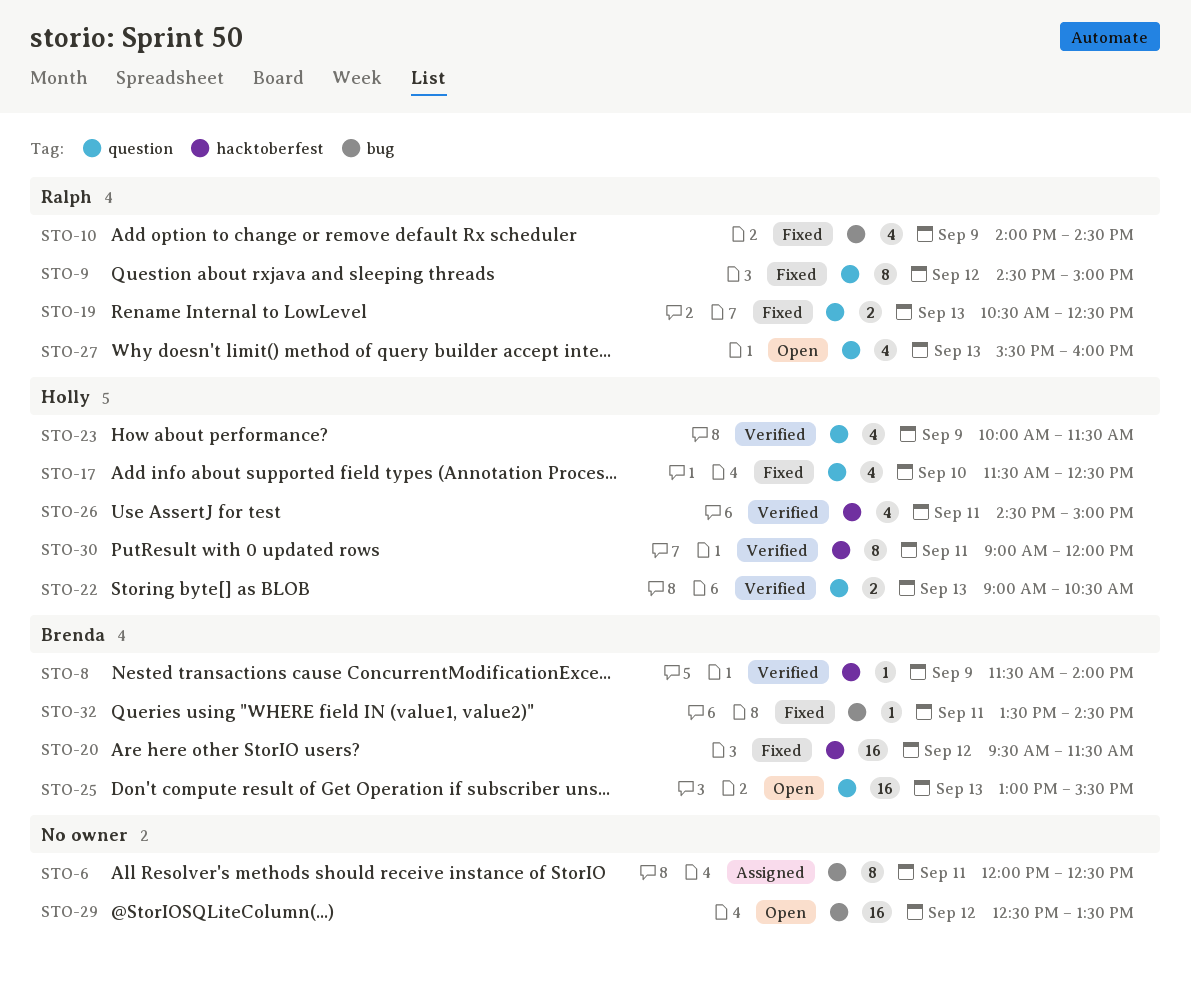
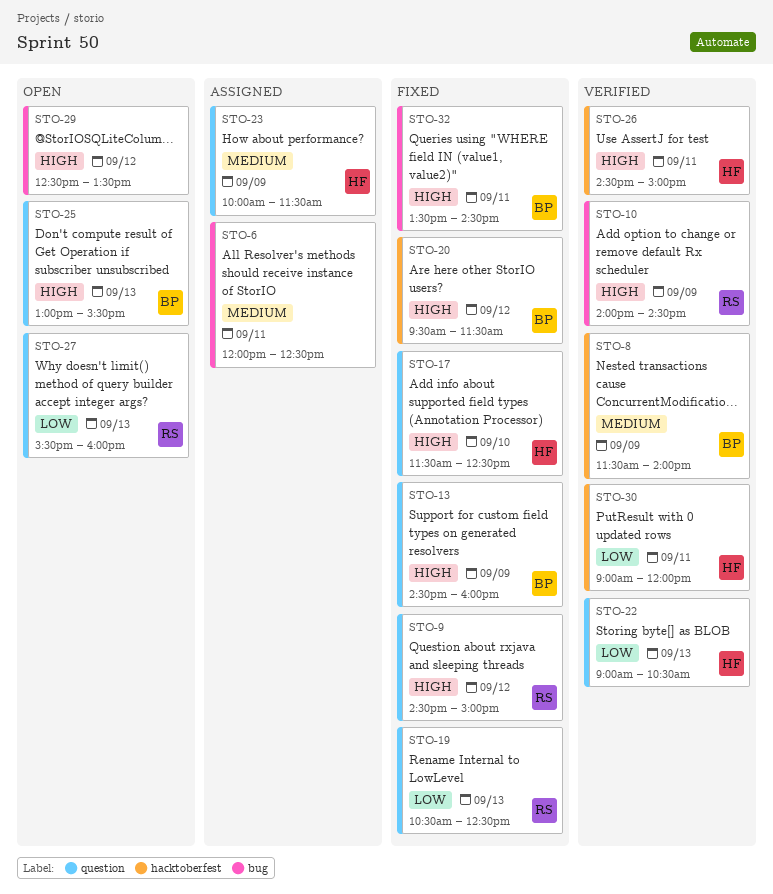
STO-10, status: Fixed -> Verified
STO-13: none -> present
STO-23, status: Verified -> Assigned

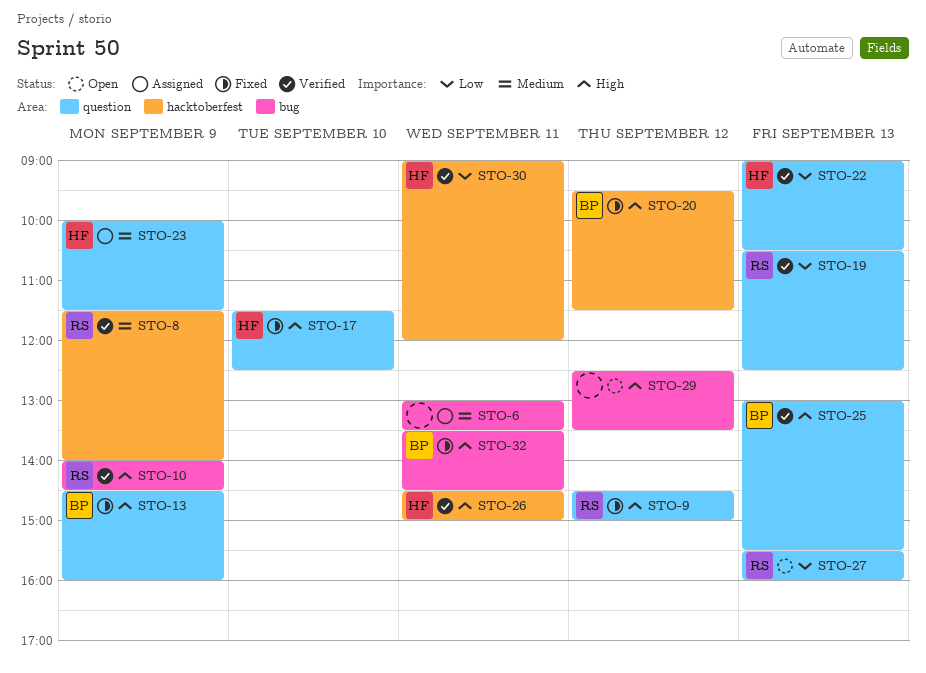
STO-6, begins: 12:00 -> 13:00
STO-6, ends: 12:30 -> 13:30
STO-8, owner: BP -> RS
STO-19, status: Fixed -> Verified
STO-25, status: Open -> Verified

